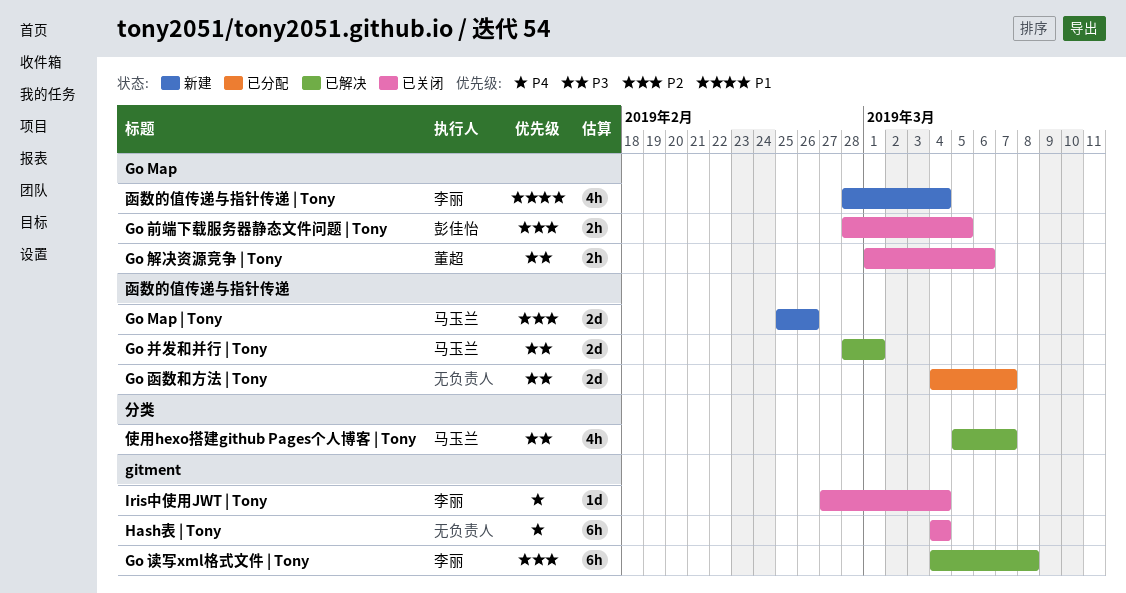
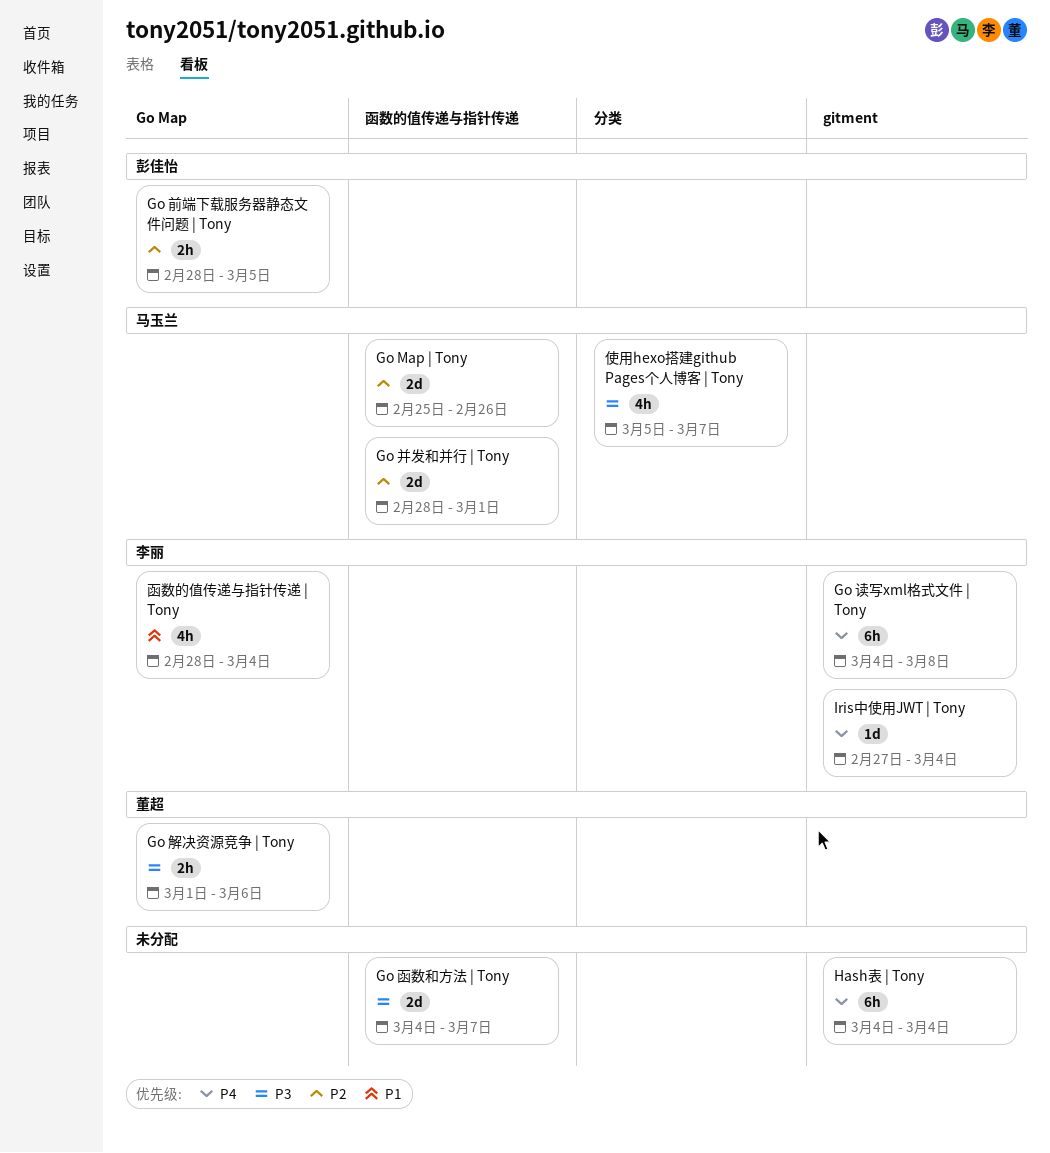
Go 并发和并行 | Tony, priority: P3 -> P2
Go 读写xml格式文件 | Tony, priority: P2 -> P4

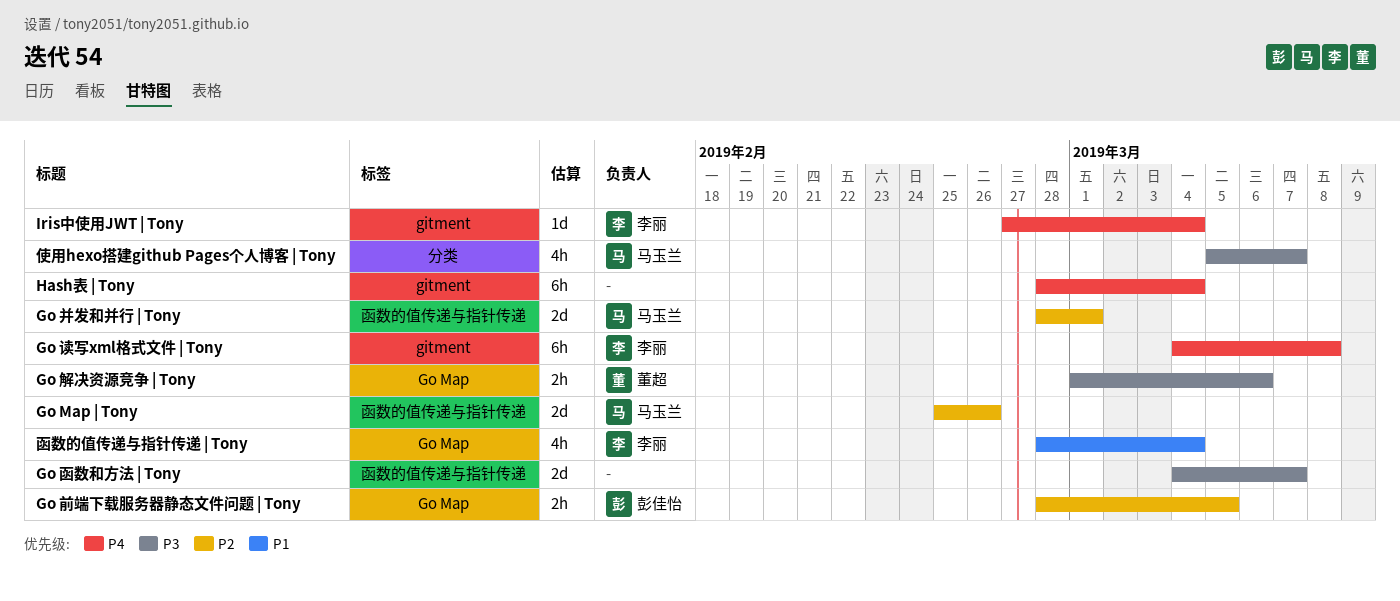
Hash表 | Tony, start: Mar 4 -> Feb 28

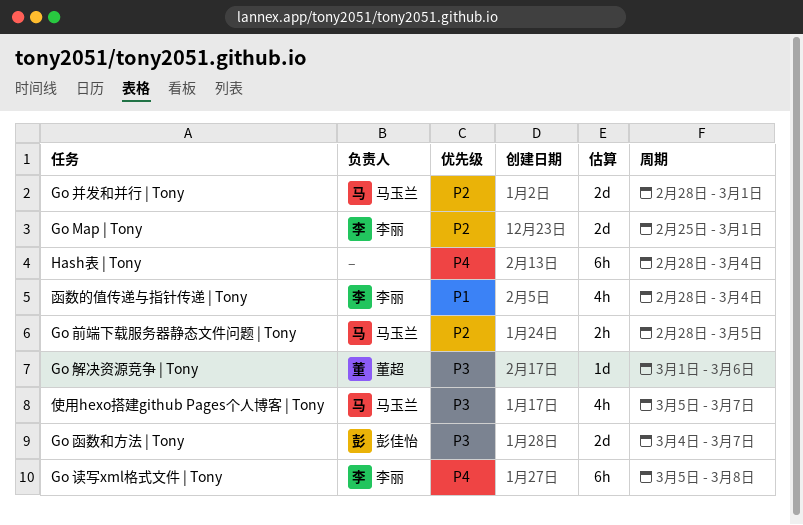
Go Map | Tony, owner: 马玉兰 -> 李丽
Go Map | Tony, due: Feb 26 -> Mar 1
Go 函数和方法 | Tony, owner: none -> 彭佳怡
Go 前端下载服务器静态文件问题 | Tony, owner: 彭佳怡 -> 马玉兰
Go 解决资源竞争 | Tony, estimate: 2h -> 1d
Go 读写xml格式文件 | Tony, start: Mar 4 -> Mar 5
Iris中使用JWT | Tony: present -> none

